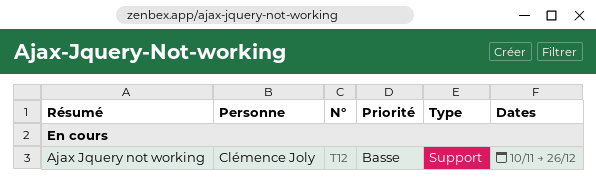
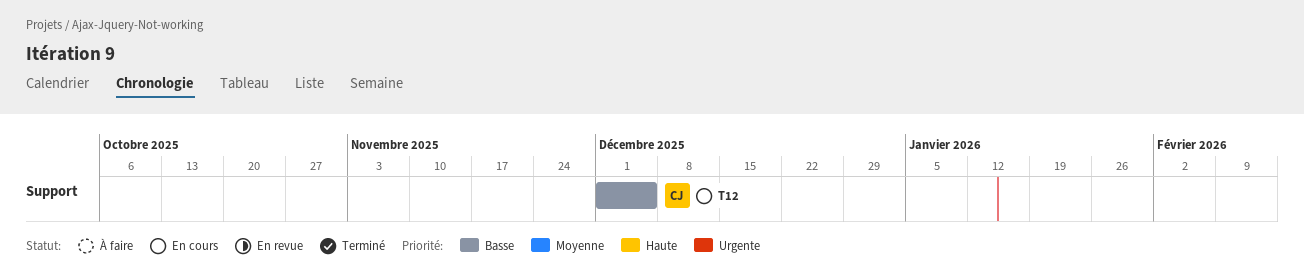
T12, start: Nov 10 -> Dec 1
T12, due: Dec 26 -> Dec 5

